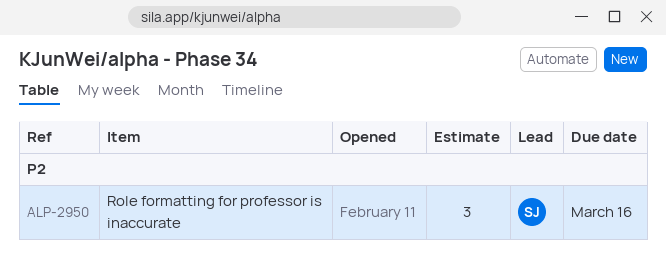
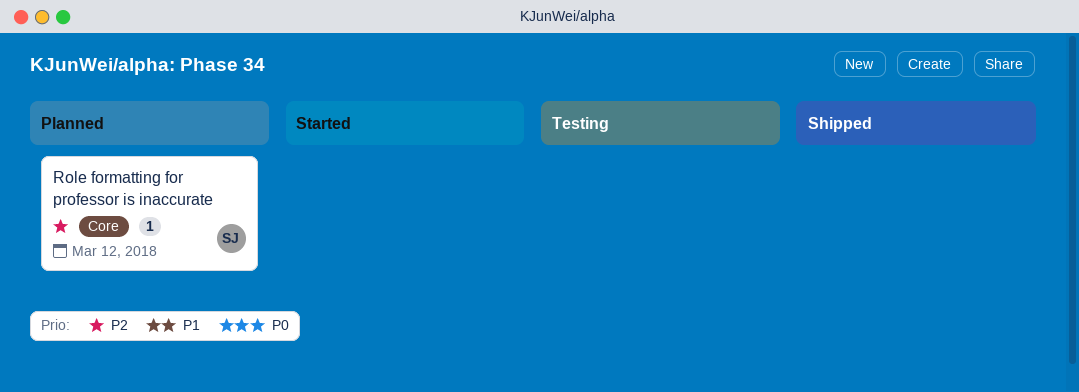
Role formatting for professor is inaccurate, estimate: 3 -> 1
Role formatting for professor is inaccurate, due: Mar 16 -> Mar 12

